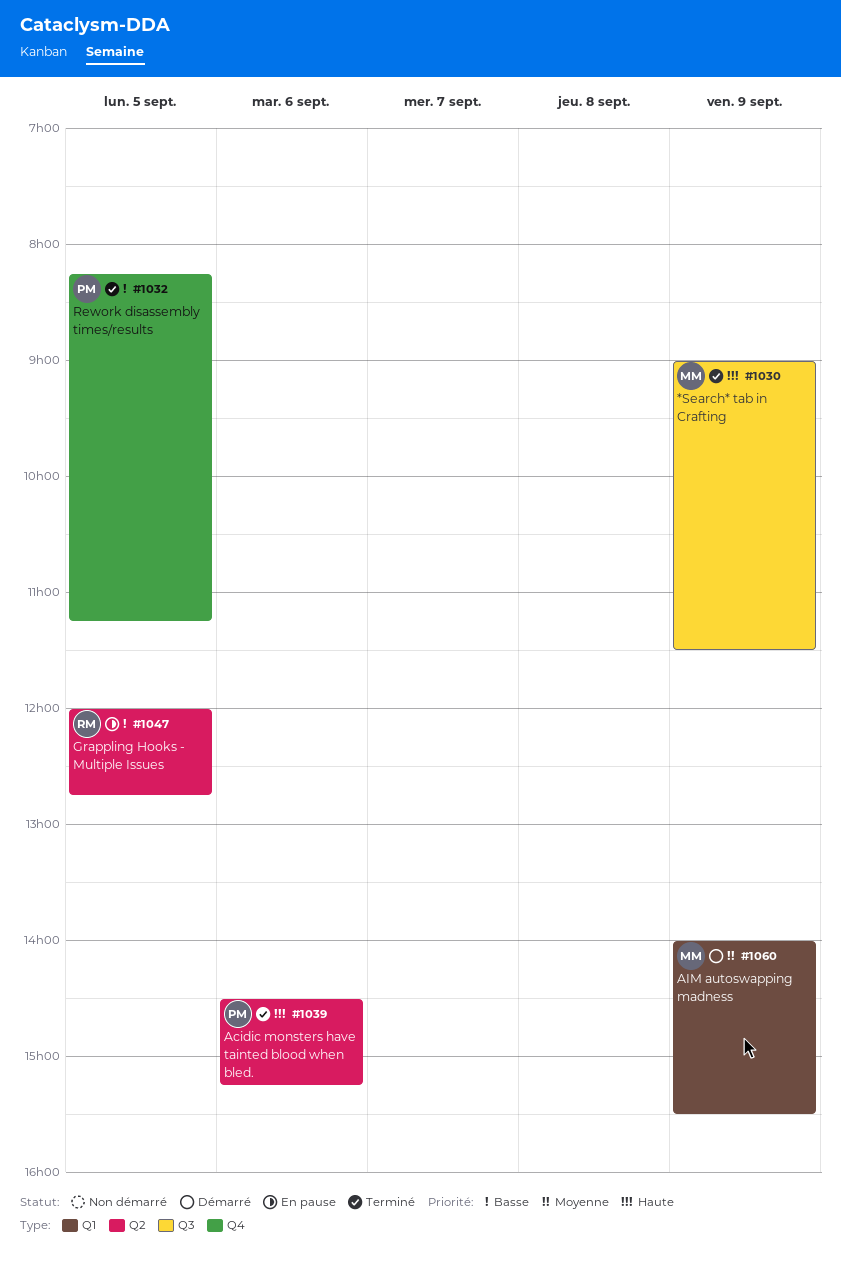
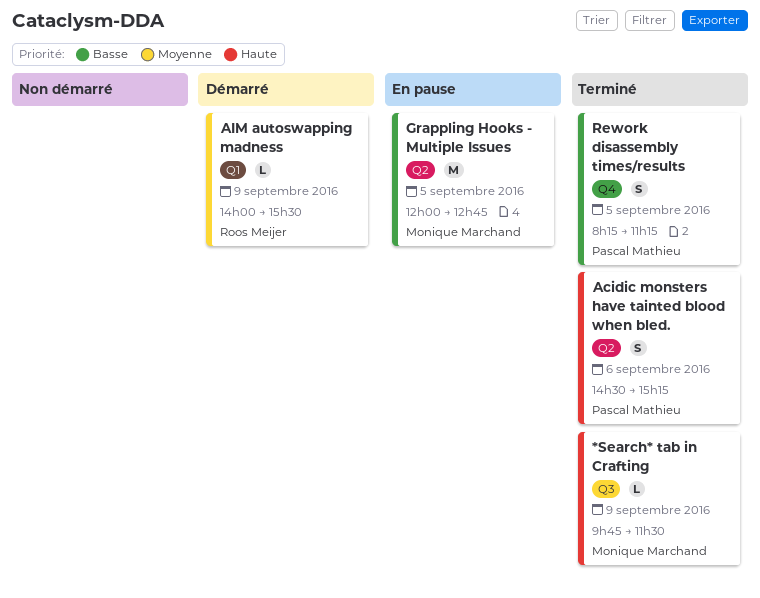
*Search* tab in Crafting, begins: 09:00 -> 09:45
AIM autoswapping madness, owner: Monique Marchand -> Roos Meijer
Grappling Hooks - Multiple Issues, owner: Roos Meijer -> Monique Marchand

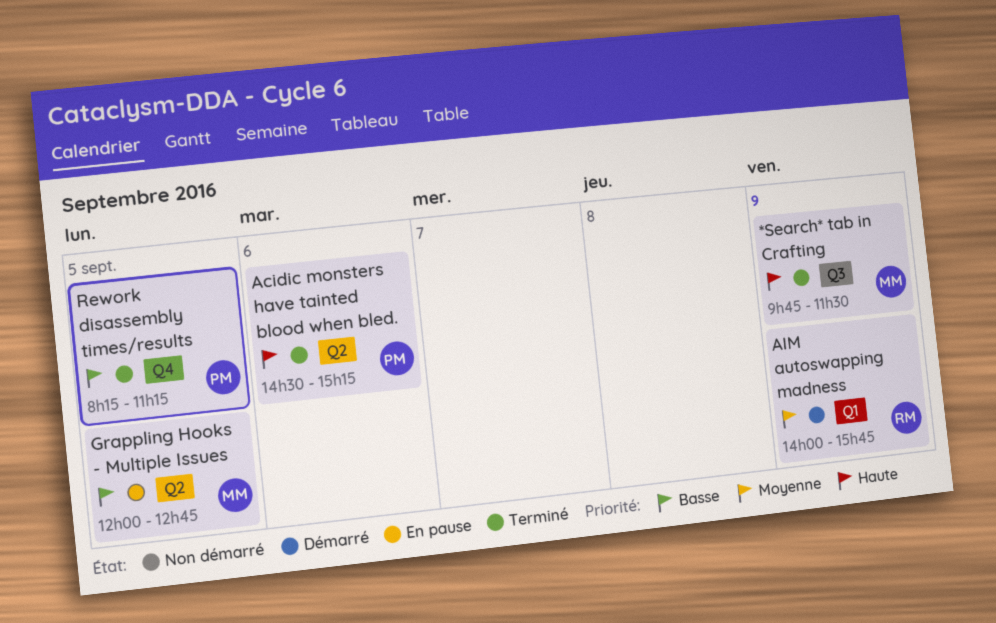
AIM autoswapping madness, ends: 15:30 -> 15:45

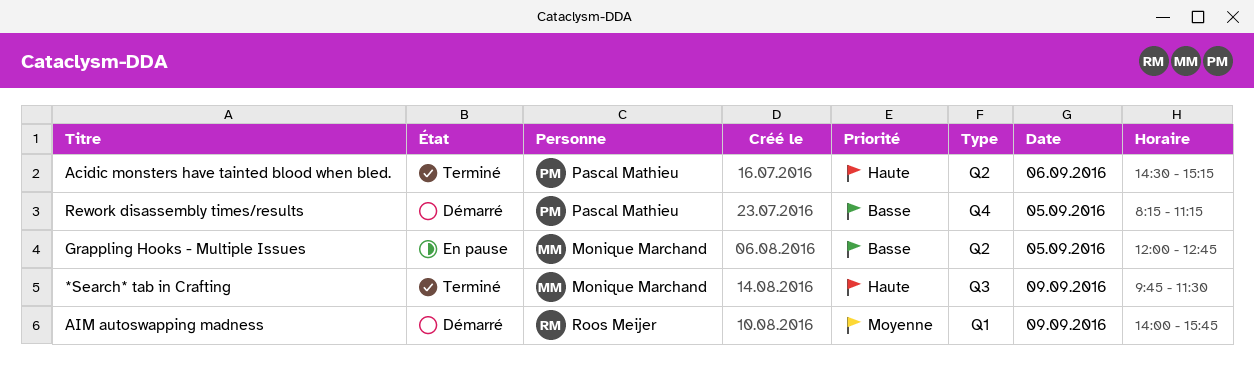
Rework disassembly times/results, status: Terminé -> Démarré

